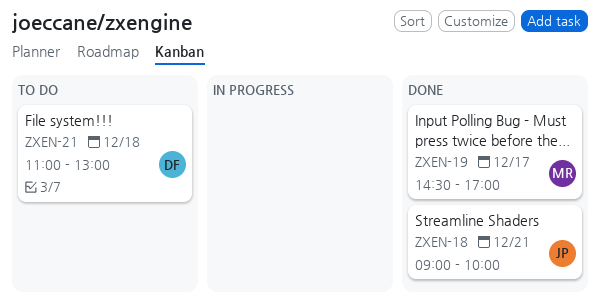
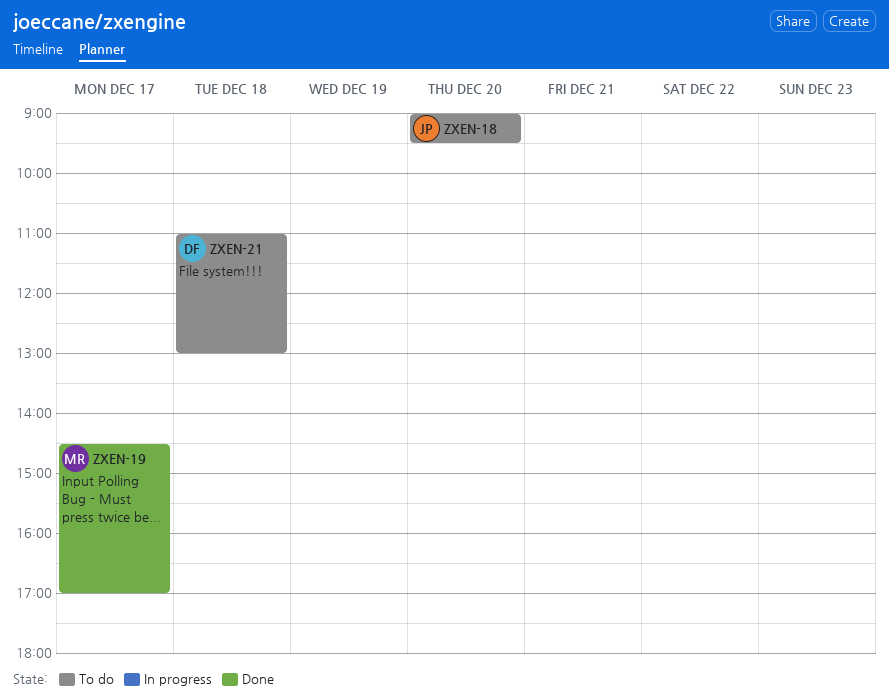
ZXEN-18, status: Done -> To do
ZXEN-18, day: Dec 21 -> Dec 20
ZXEN-18, ends: 10:00 -> 09:30

